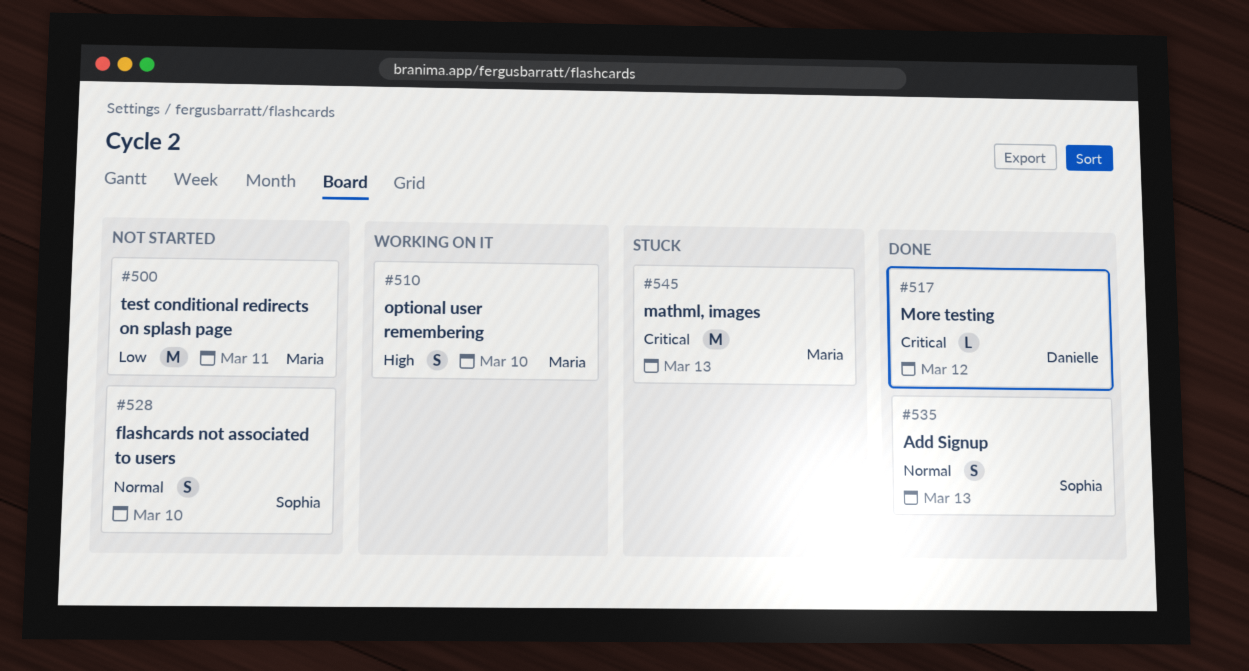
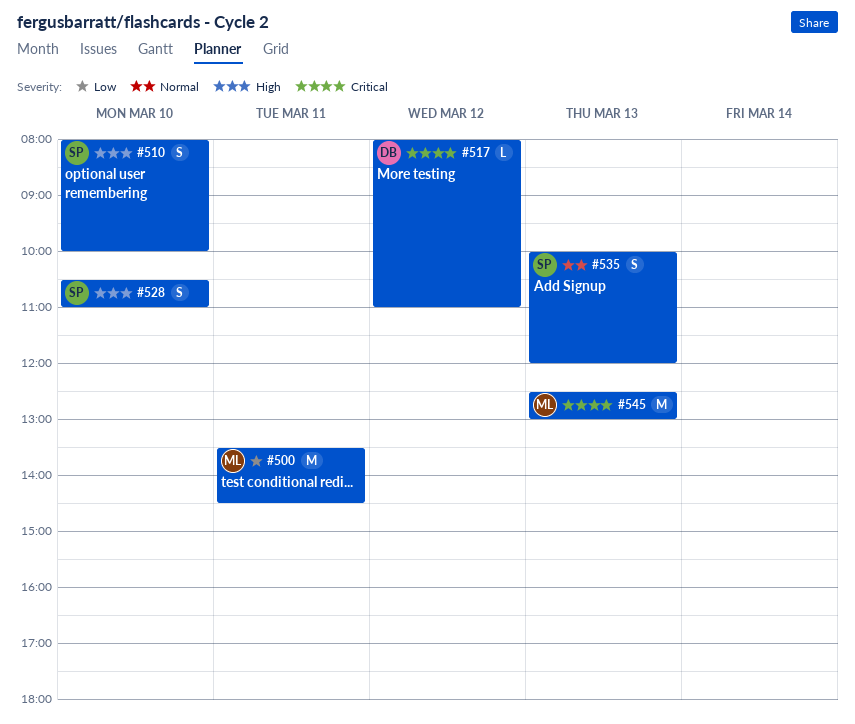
#510, owner: Maria -> Sophia
#528, priority: Normal -> High

